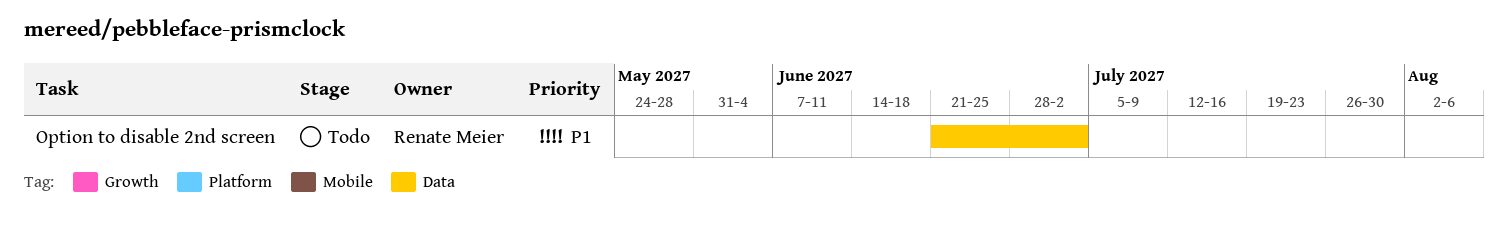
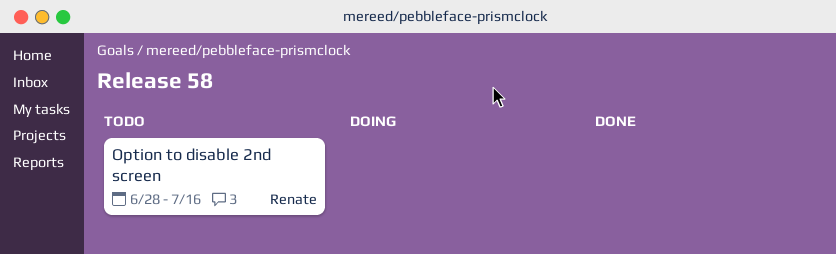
Option to disable 2nd screen, start: Jun 21 -> Jun 28
Option to disable 2nd screen, due: Jul 2 -> Jul 16

